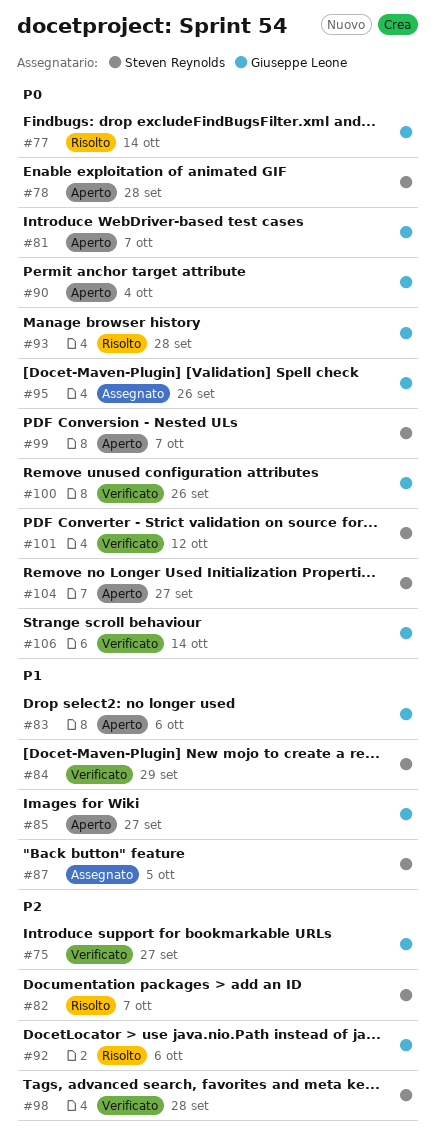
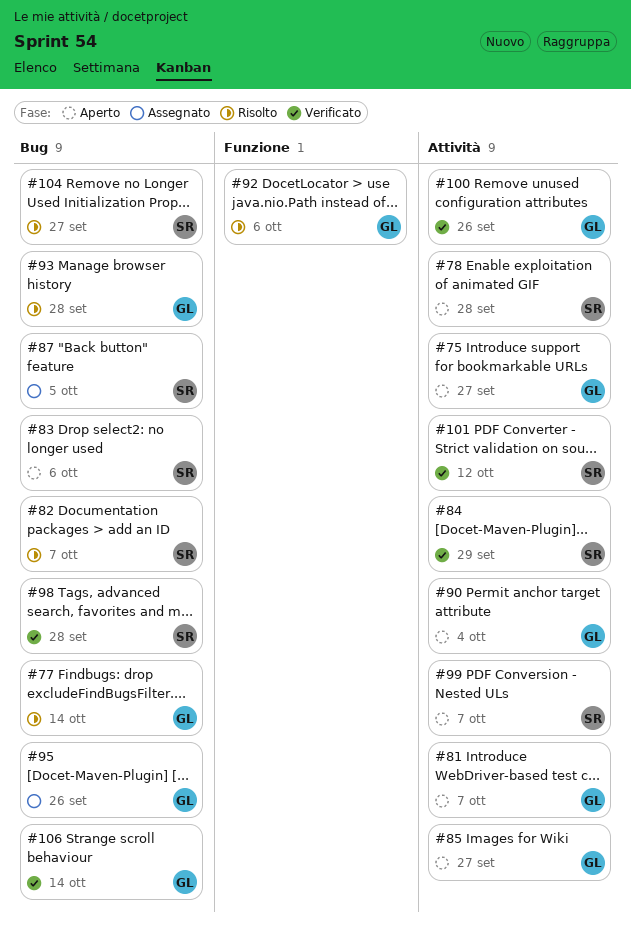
#75, status: Verificato -> Aperto
#83, owner: Giuseppe Leone -> Steven Reynolds
#104, status: Aperto -> Risolto

